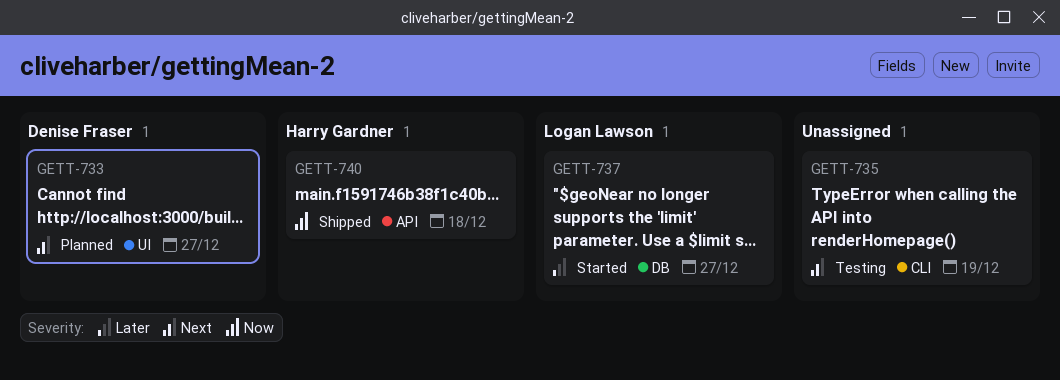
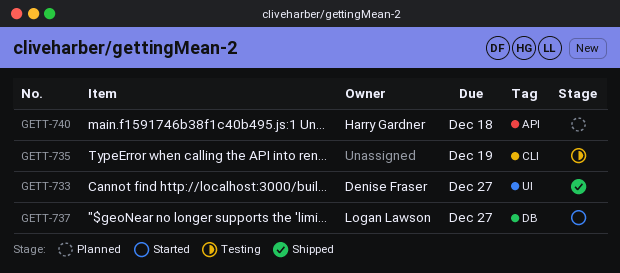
GETT-733, status: Planned -> Shipped
GETT-740, status: Shipped -> Planned

